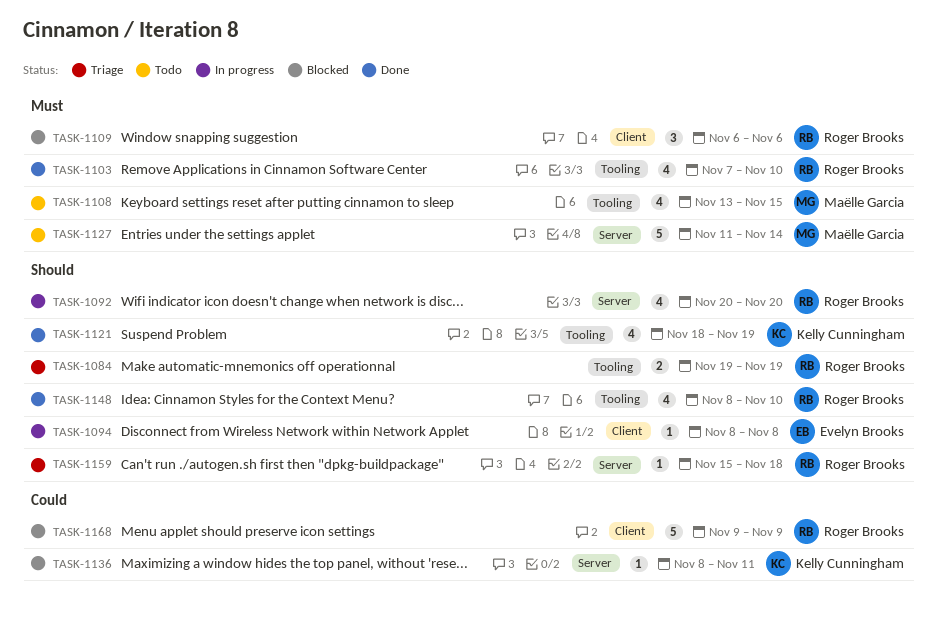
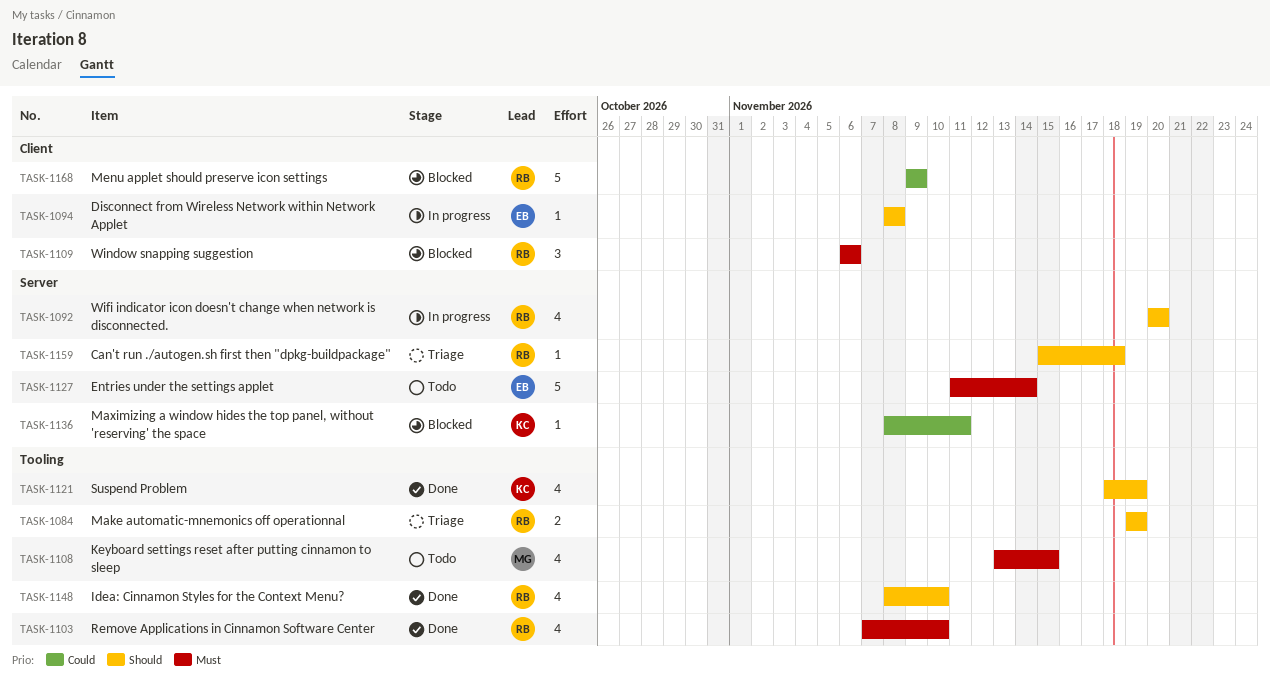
TASK-1127, owner: Maëlle Garcia -> Evelyn Brooks

